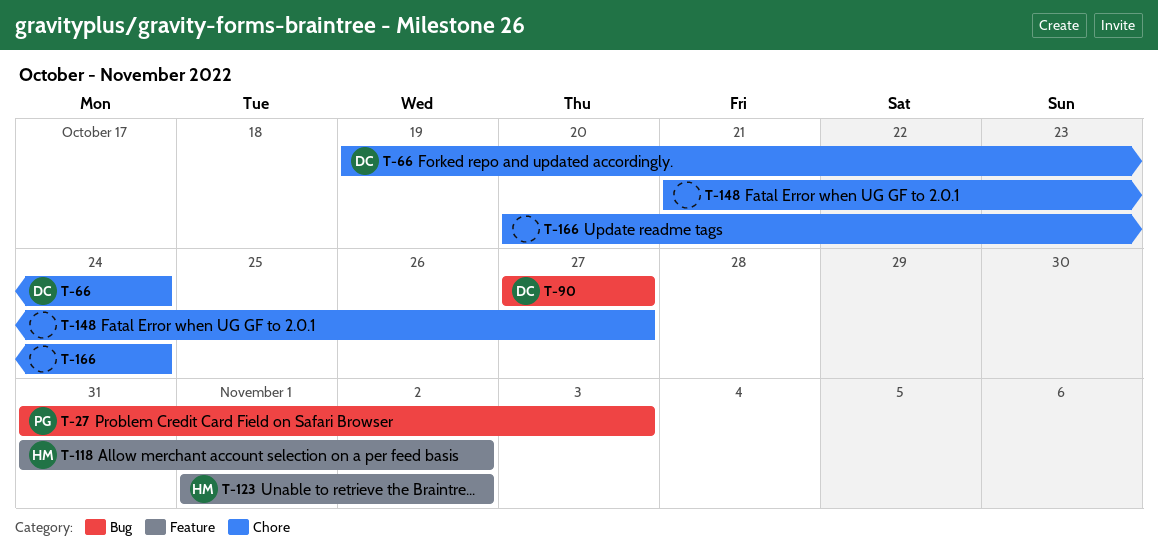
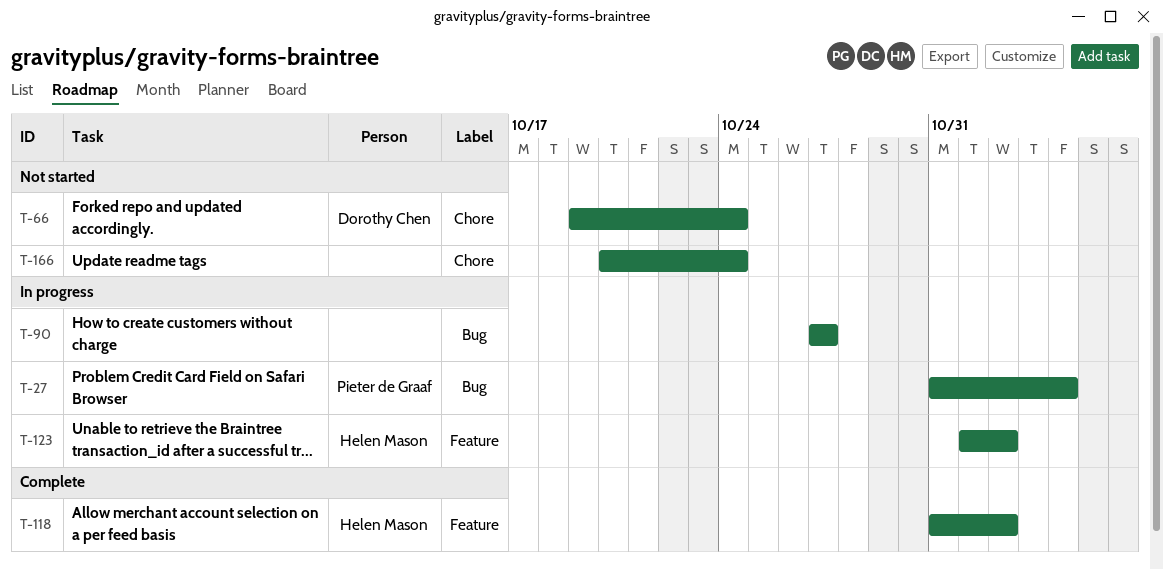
T-27, due: Nov 3 -> Nov 4
T-90, owner: Dorothy Chen -> none
T-148: present -> none

